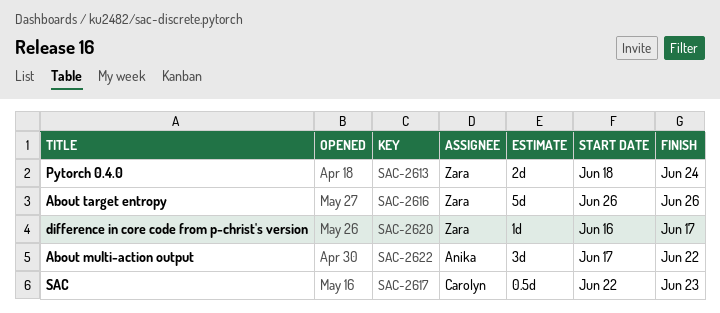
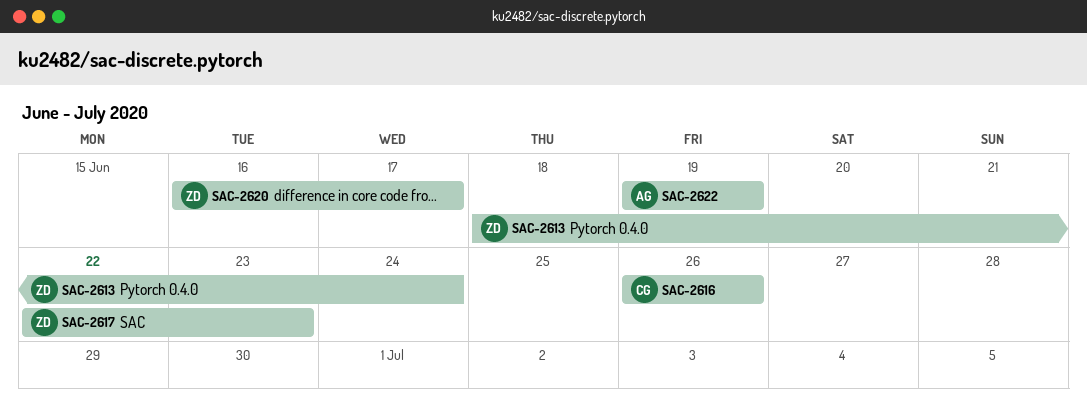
SAC-2616, owner: Zara -> Carolyn
SAC-2617, owner: Carolyn -> Zara
SAC-2622, start: Jun 17 -> Jun 19
SAC-2622, due: Jun 22 -> Jun 19

